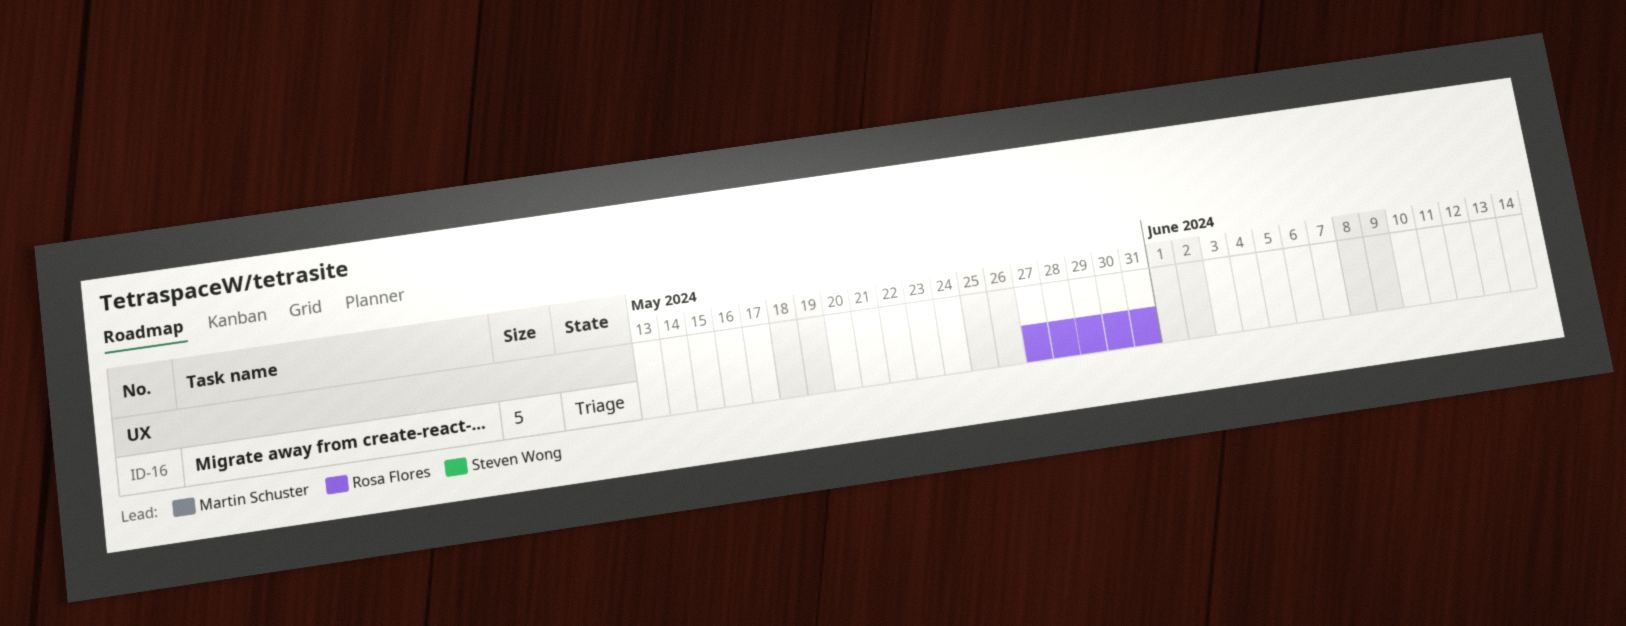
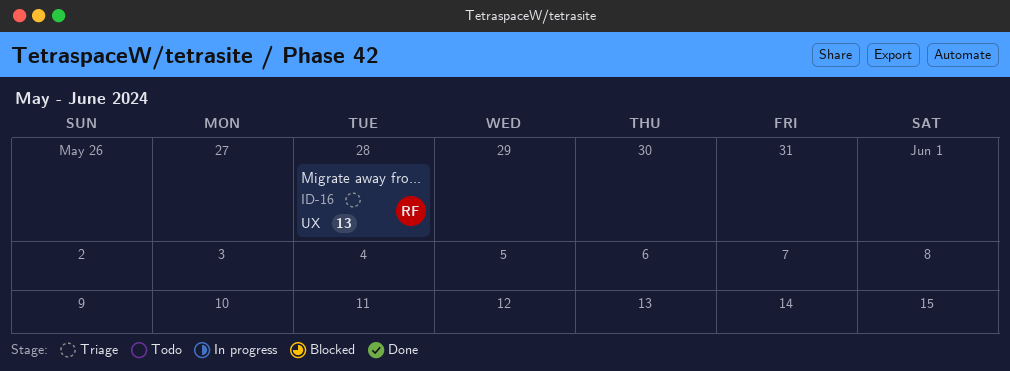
ID-16, estimate: 5 -> 13
ID-16, due: May 31 -> May 28

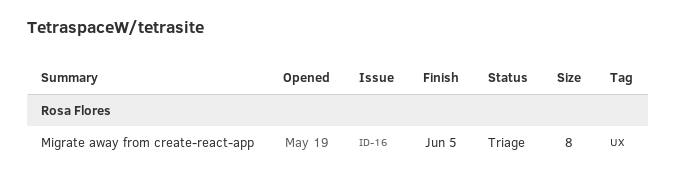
ID-16, estimate: 13 -> 8
ID-16, due: May 28 -> Jun 5

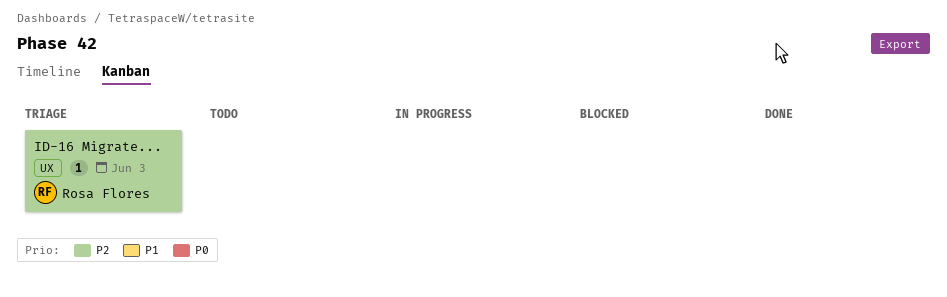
ID-16, estimate: 8 -> 1
ID-16, due: Jun 5 -> Jun 3

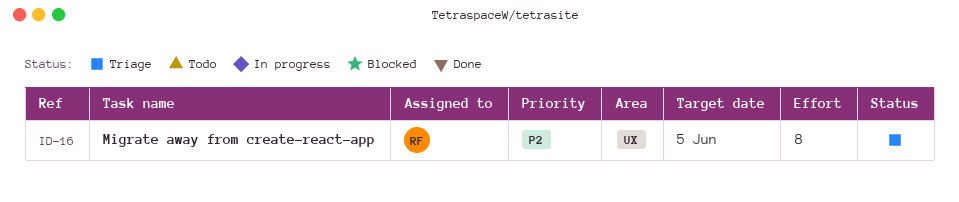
ID-16, estimate: 1 -> 8
ID-16, due: Jun 3 -> Jun 5

